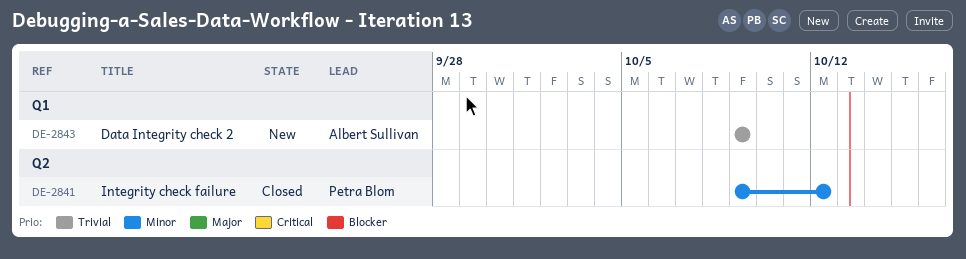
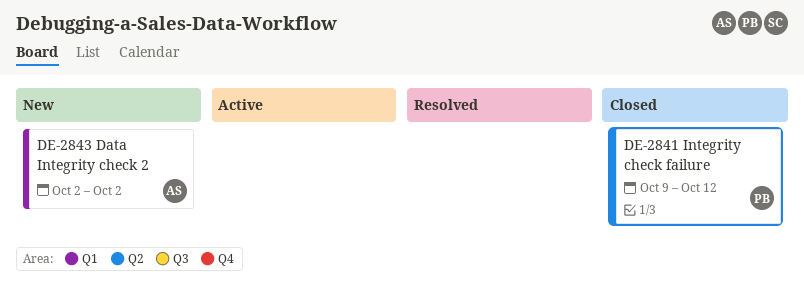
DE-2843, start: Oct 9 -> Oct 2
DE-2843, due: Oct 9 -> Oct 2

